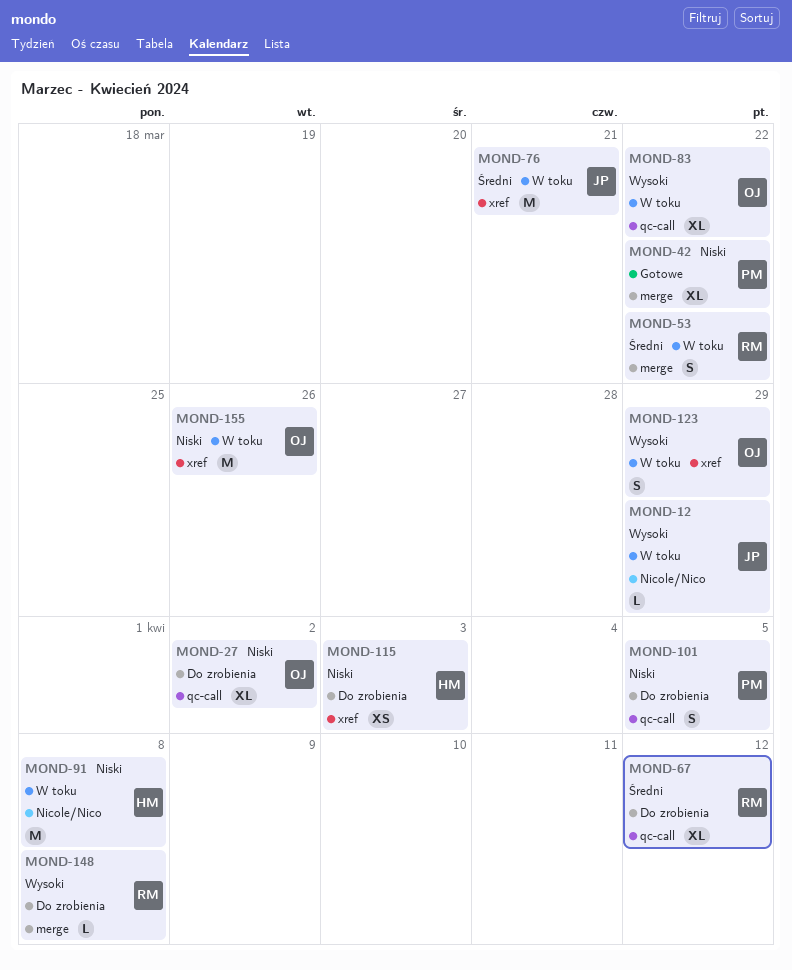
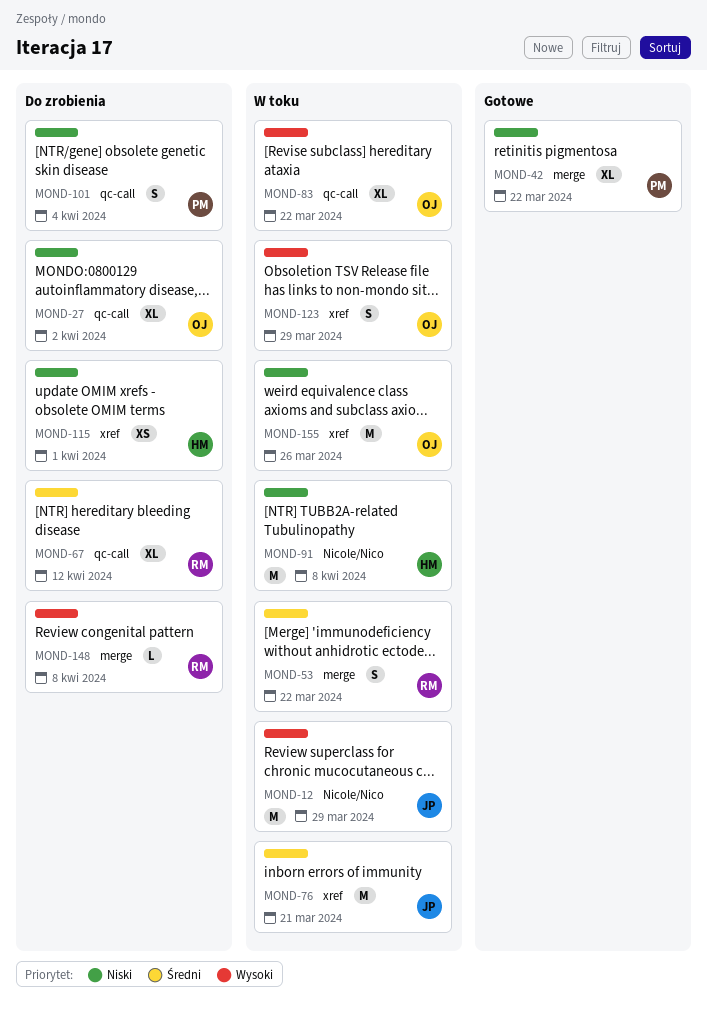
MOND-12, estimate: L -> M
MOND-101, due: Apr 5 -> Apr 4
MOND-115, due: Apr 3 -> Apr 1

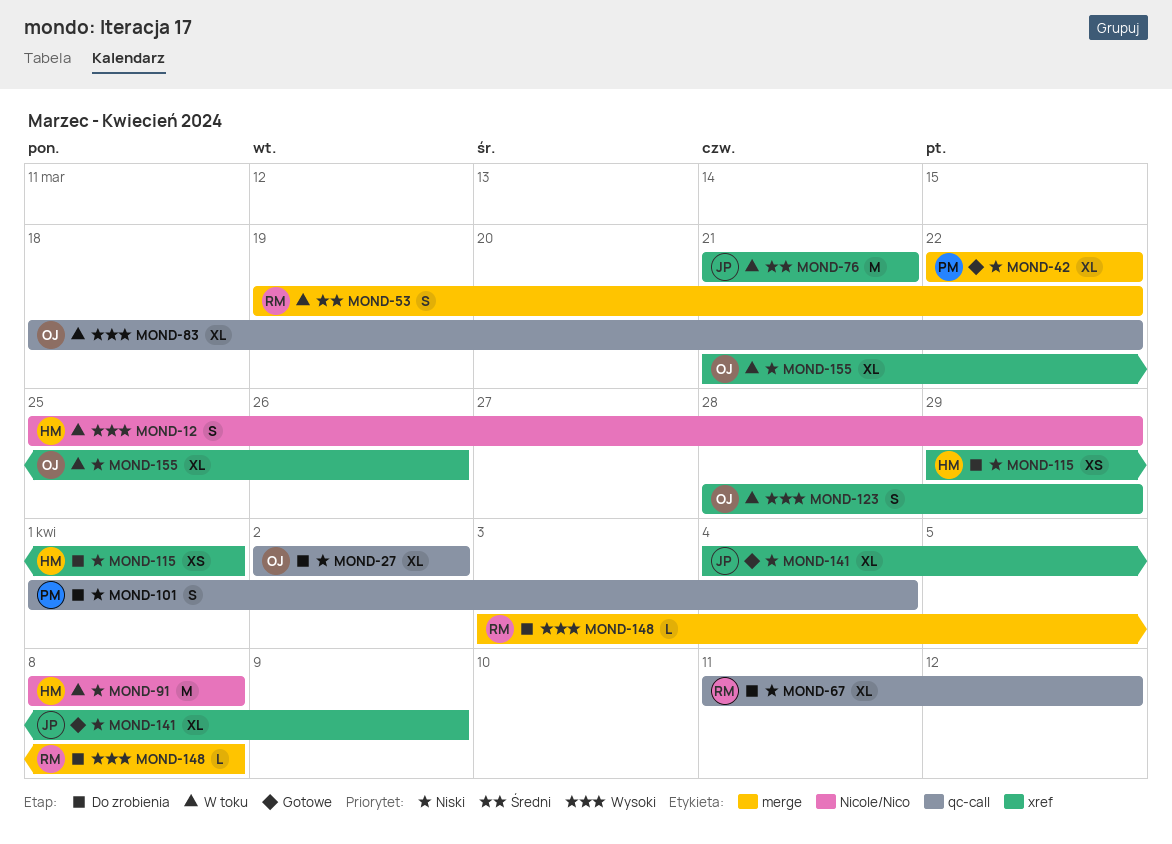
MOND-12, owner: JP -> HM
MOND-12, estimate: M -> S
MOND-67, priority: Średni -> Niski
MOND-141: none -> present
MOND-155, estimate: M -> XL

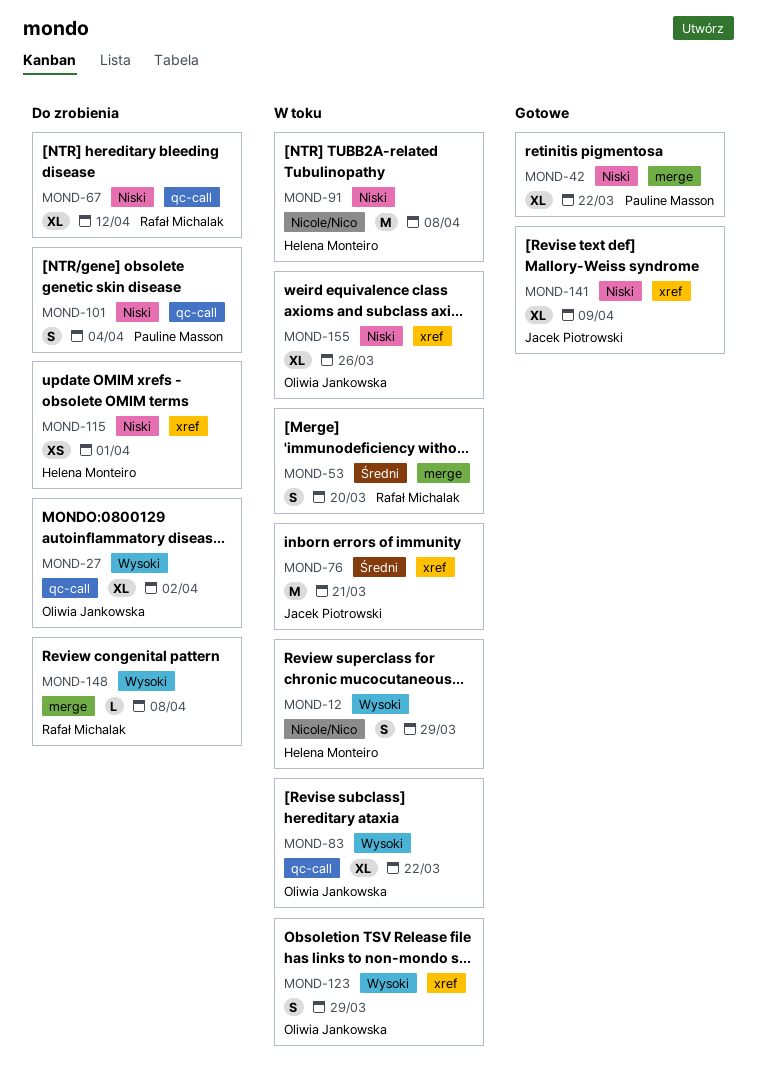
MOND-27, priority: Niski -> Wysoki
MOND-53, due: Mar 22 -> Mar 20

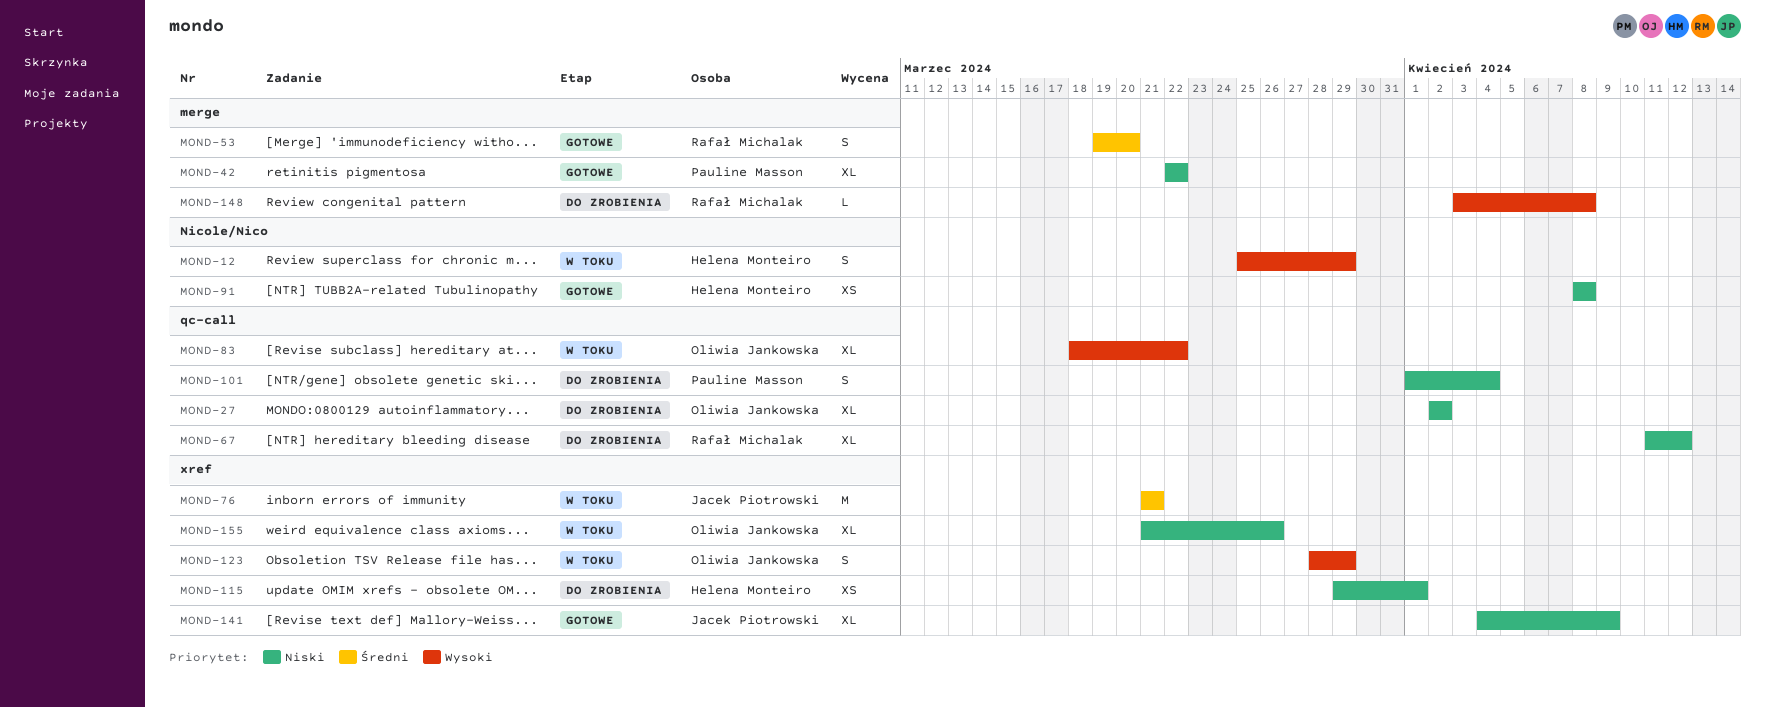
MOND-27, priority: Wysoki -> Niski
MOND-53, status: W toku -> Gotowe
MOND-91, status: W toku -> Gotowe
MOND-91, estimate: M -> XS

